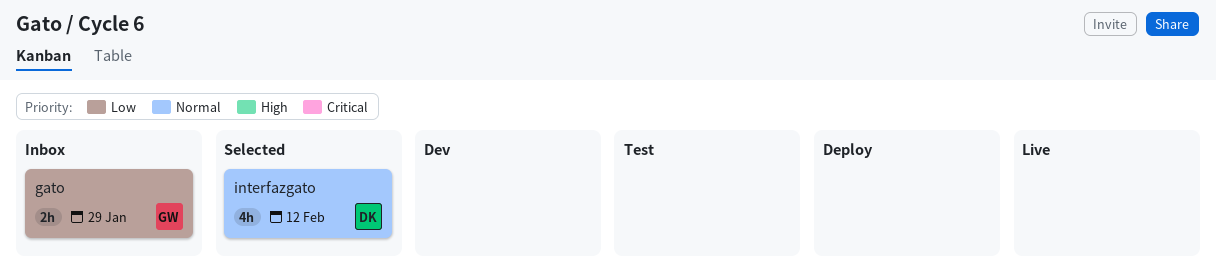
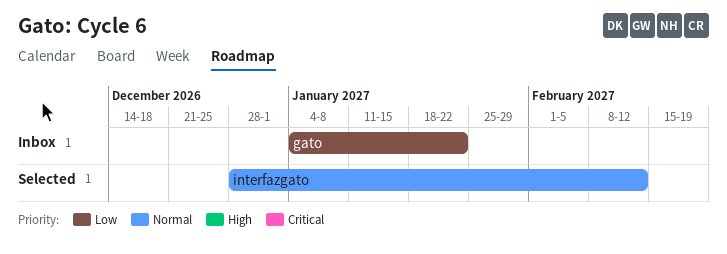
gato, due: Jan 29 -> Jan 22

